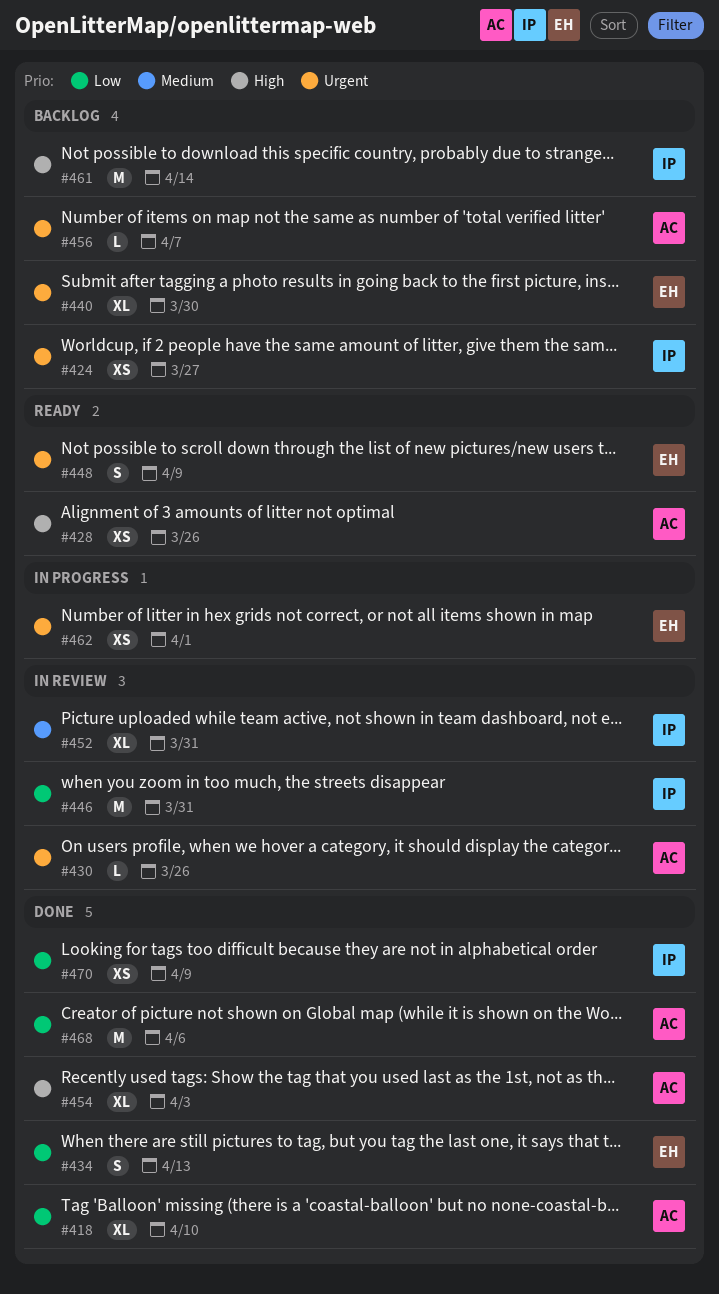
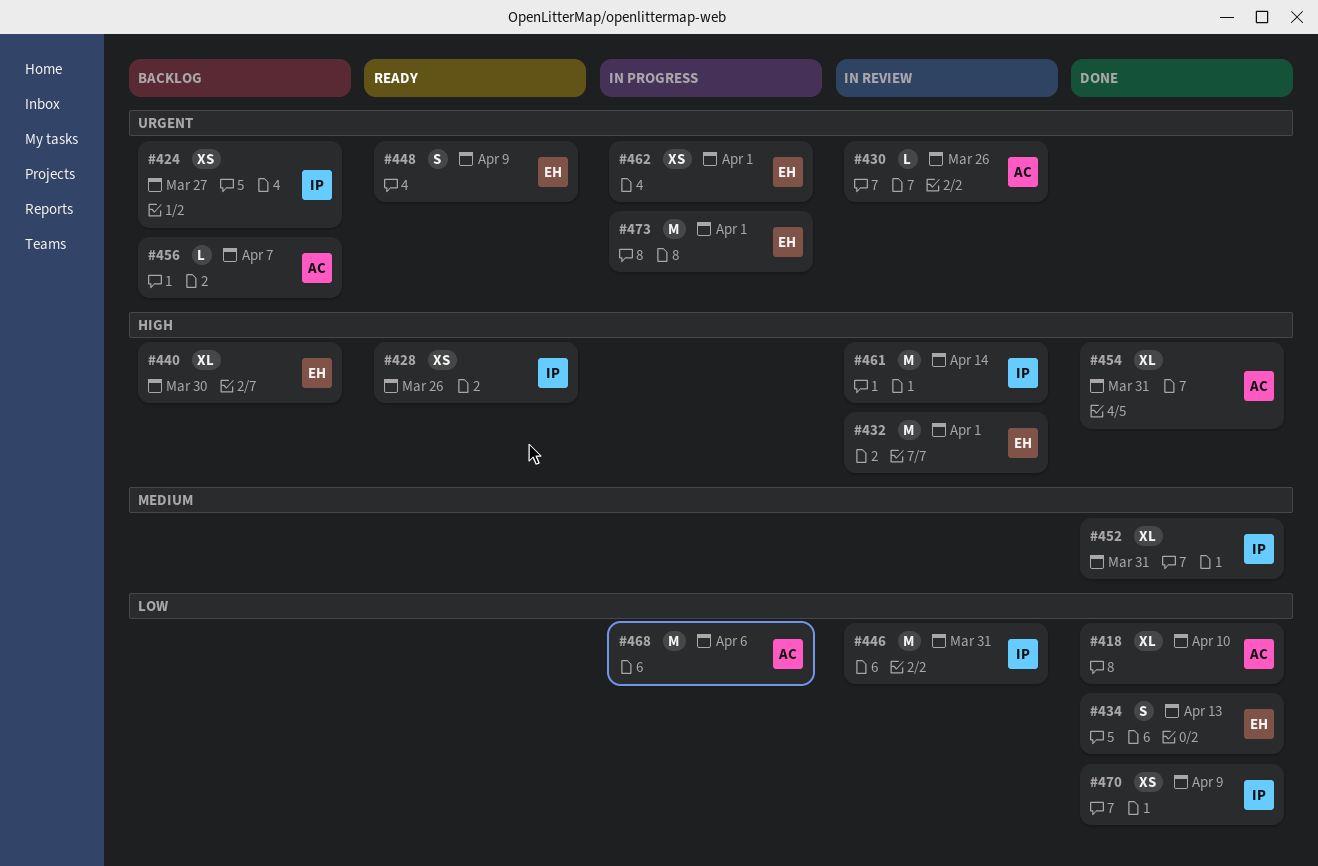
#428, owner: AC -> IP
#432: none -> present
#440, priority: Urgent -> High
#452, status: In review -> Done
#454, due: Apr 3 -> Mar 31
#461, status: Backlog -> In review
#468, status: Done -> In progress
#473: none -> present

